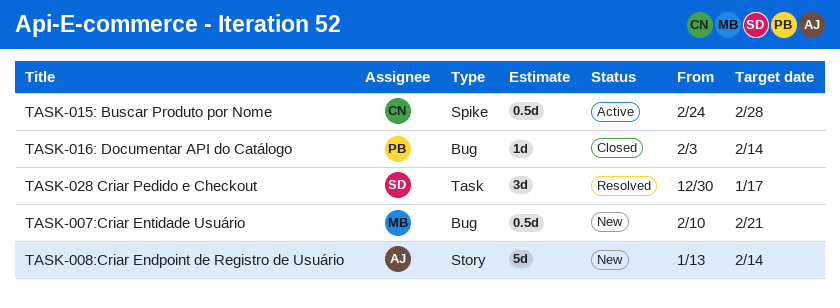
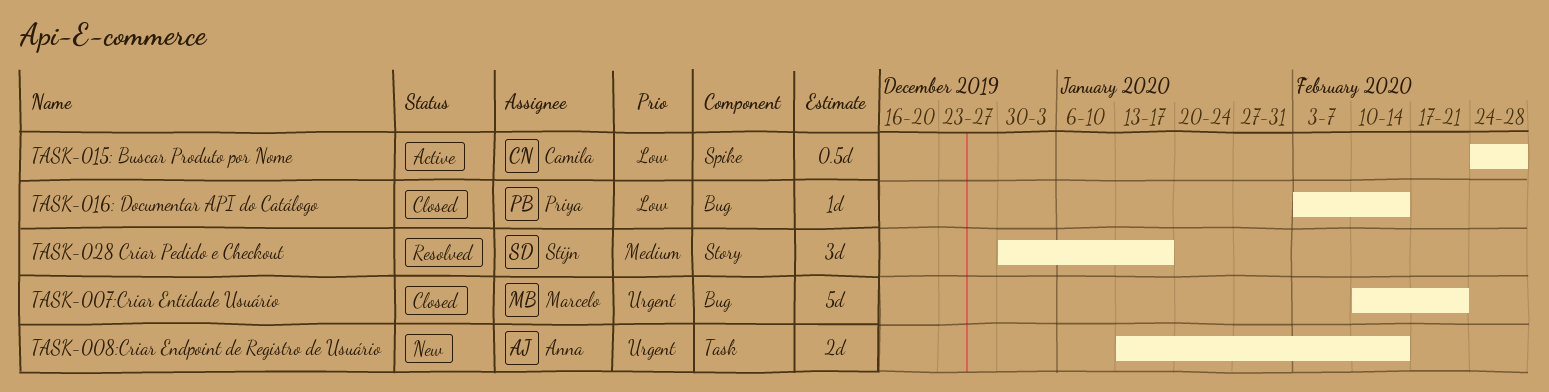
TASK-007:Criar Entidade Usuário, status: New -> Closed
TASK-007:Criar Entidade Usuário, estimate: 0.5d -> 5d
TASK-008:Criar Endpoint de Registro de Usuário, label: Story -> Task
TASK-008:Criar Endpoint de Registro de Usuário, estimate: 5d -> 2d
TASK-028 Criar Pedido e Checkout, label: Task -> Story

